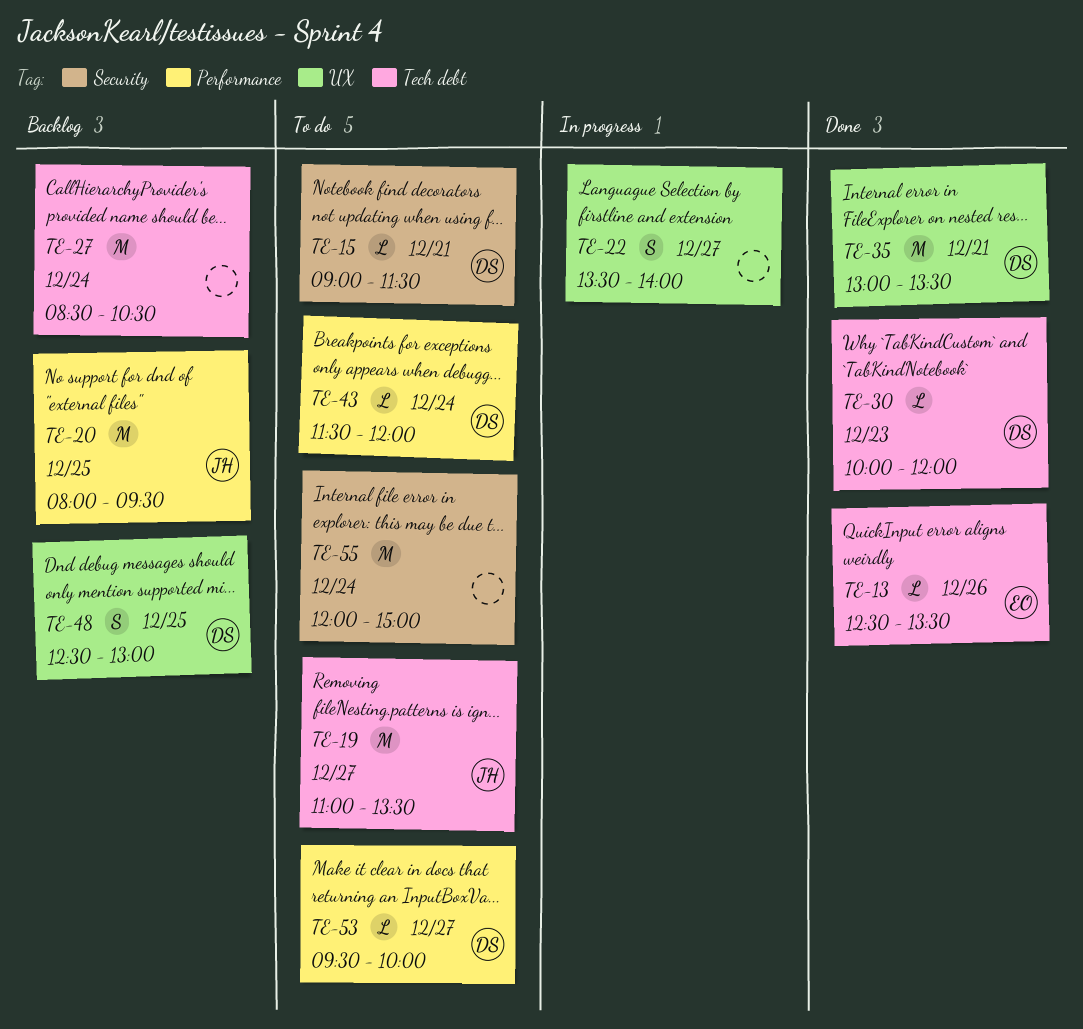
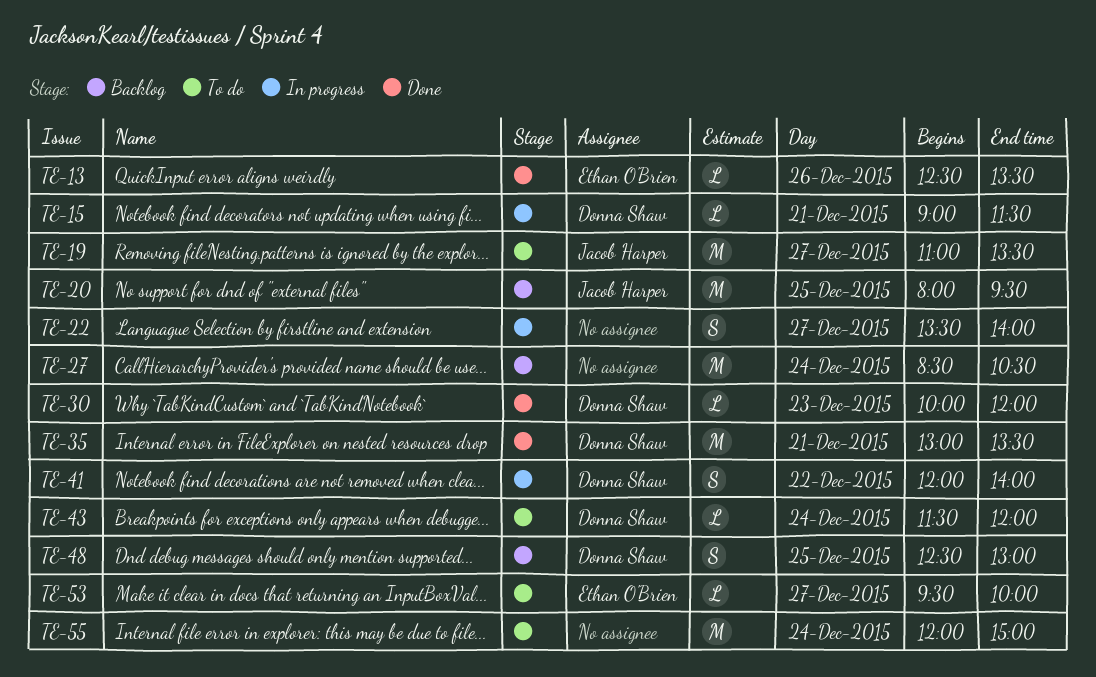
TE-15, status: To do -> In progress
TE-41: none -> present
TE-53, owner: Donna Shaw -> Ethan O'Brien

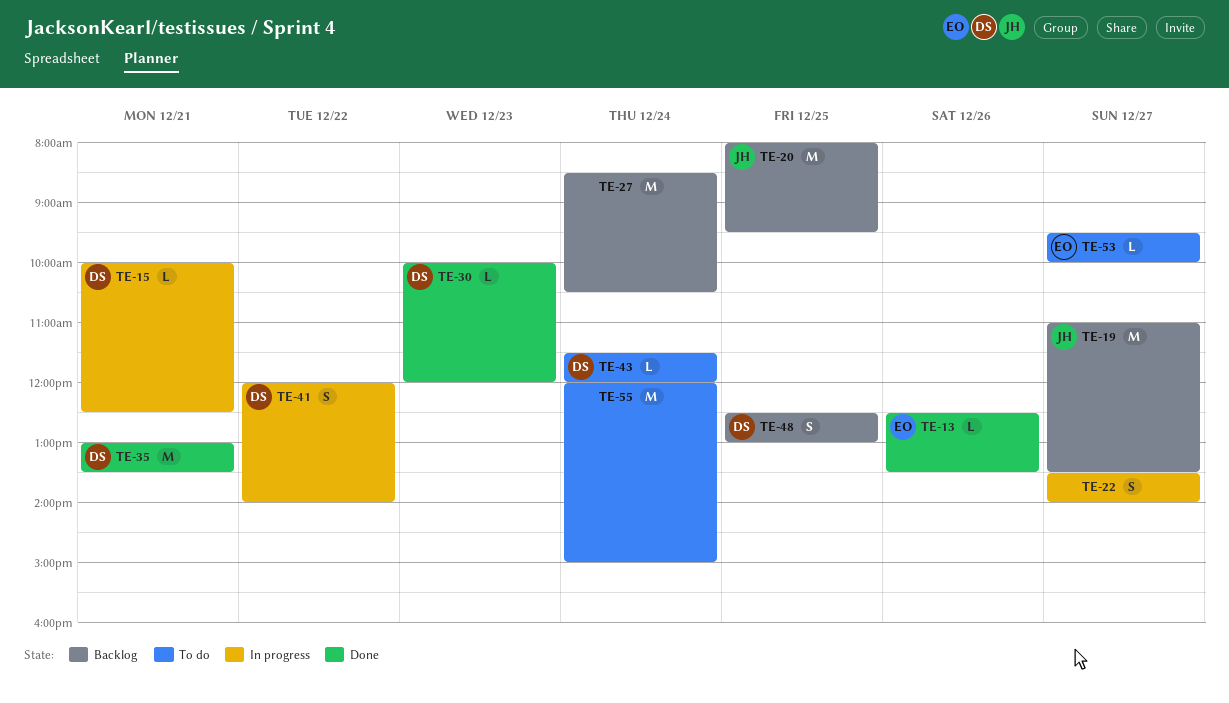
TE-15, begins: 09:00 -> 10:00
TE-15, ends: 11:30 -> 12:30
TE-19, status: To do -> Backlog

